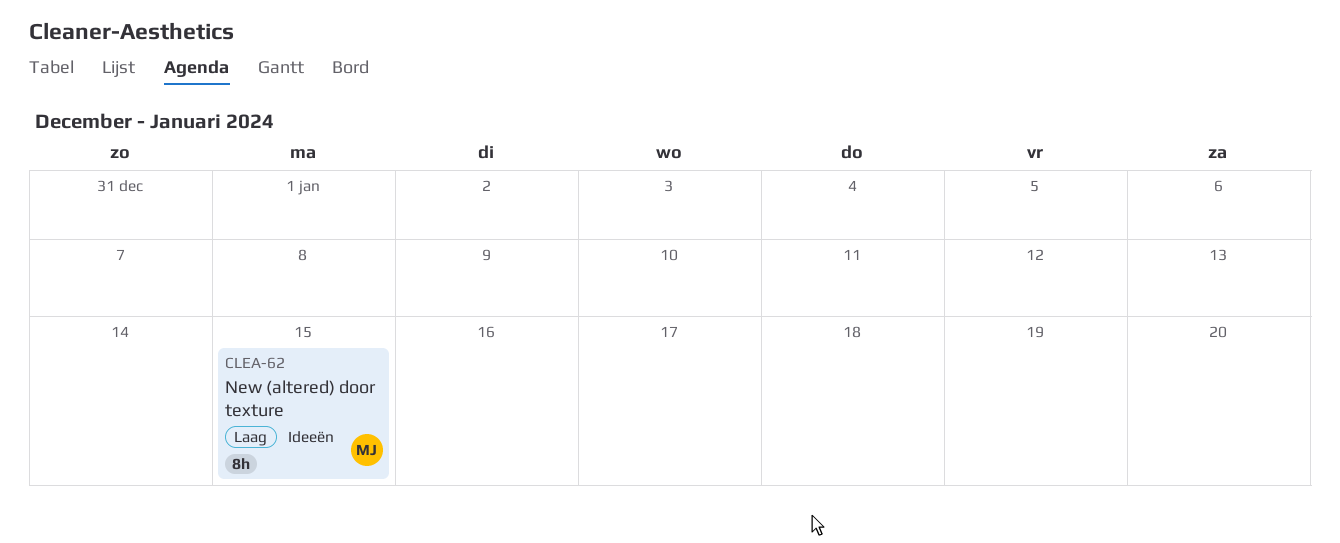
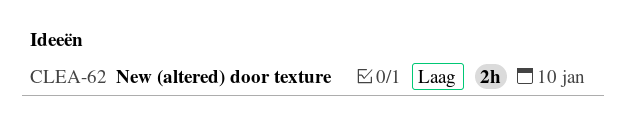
CLEA-62, estimate: 8h -> 2h
CLEA-62, due: Jan 15 -> Jan 10

